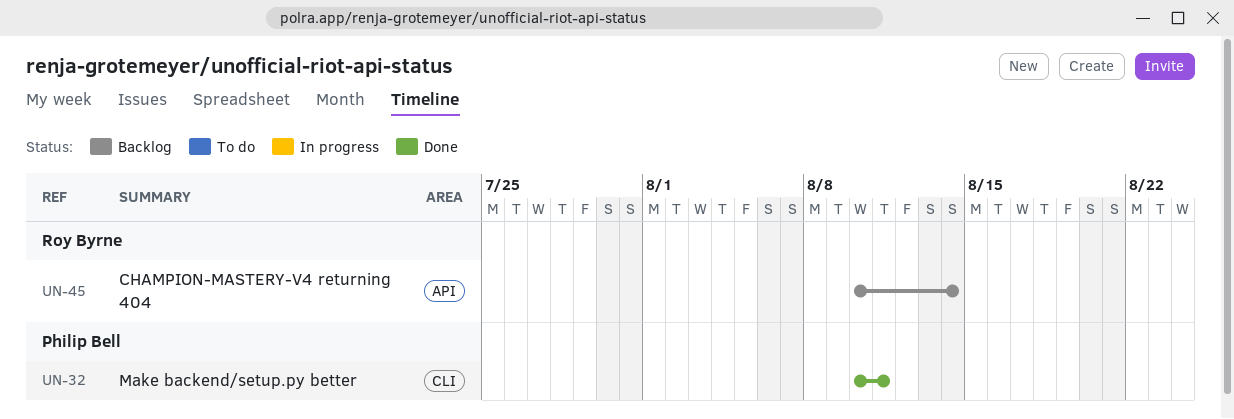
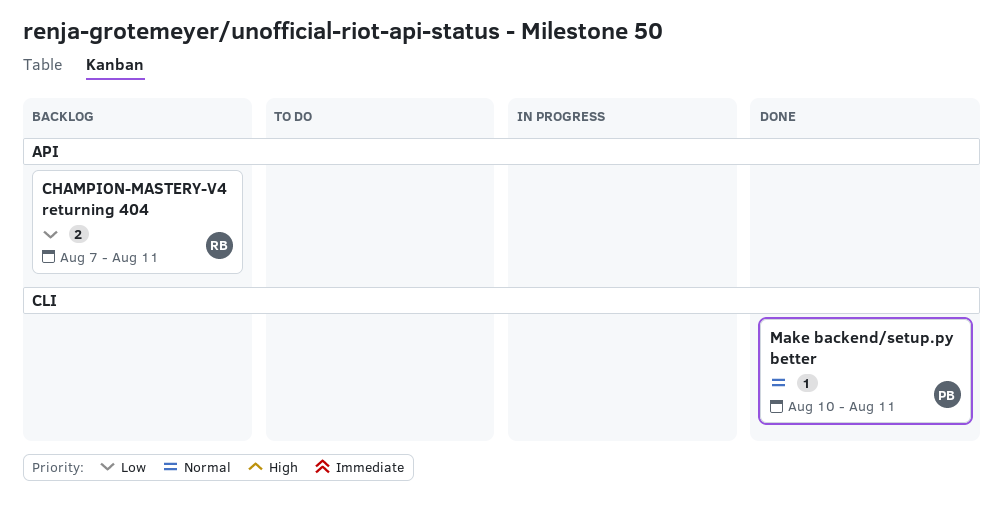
CHAMPION-MASTERY-V4 returning 404, start: Aug 10 -> Aug 7
CHAMPION-MASTERY-V4 returning 404, due: Aug 14 -> Aug 11

